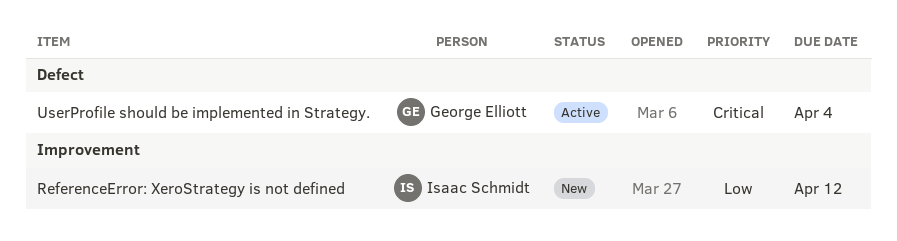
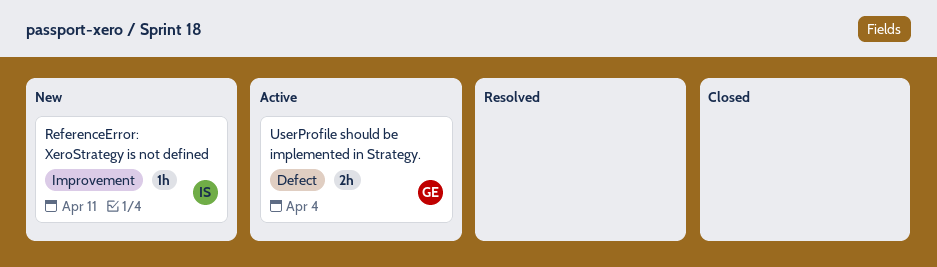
ReferenceError: XeroStrategy is not defined, due: Apr 12 -> Apr 11

